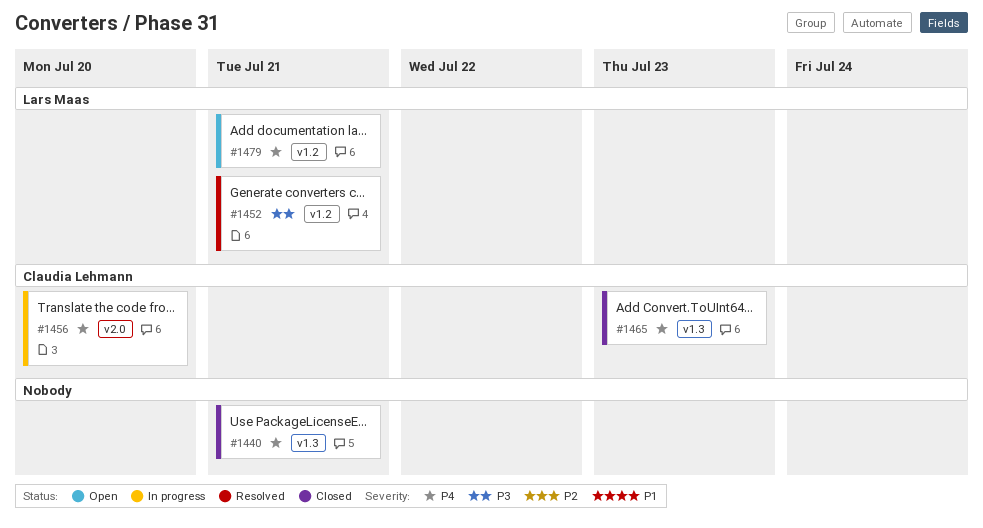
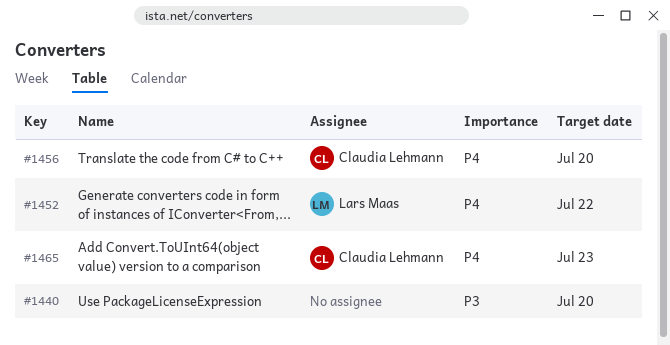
#1440, priority: P4 -> P3
#1440, due: Jul 21 -> Jul 20
#1452, priority: P3 -> P4
#1452, due: Jul 21 -> Jul 22
#1479: present -> none

